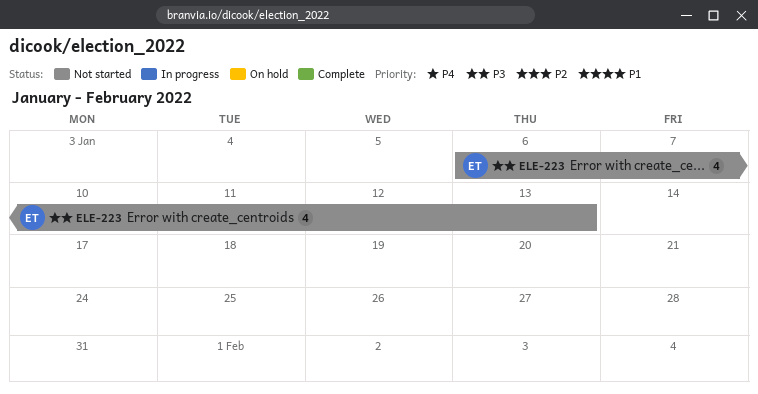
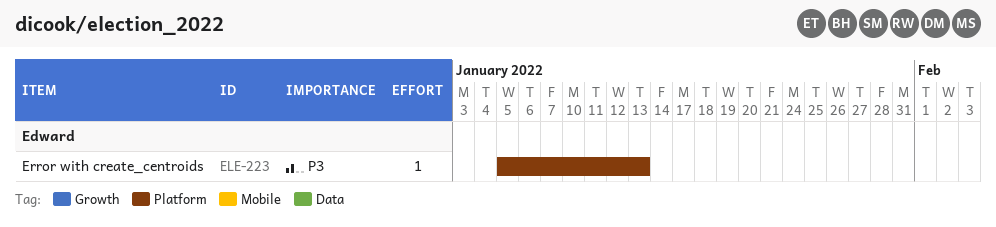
ELE-223, estimate: 4 -> 1
ELE-223, start: Jan 6 -> Jan 5

